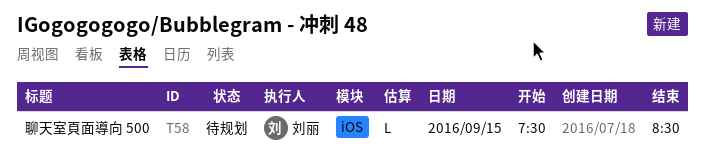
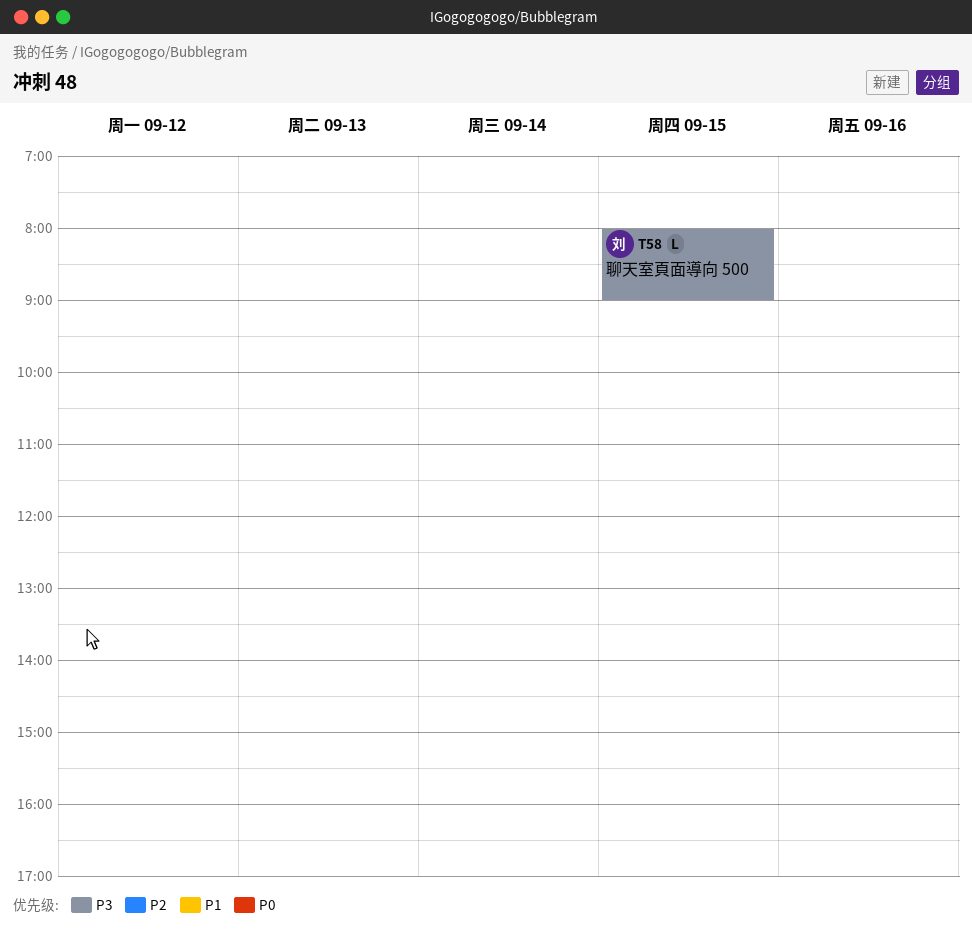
T58, begins: 07:30 -> 08:00
T58, ends: 08:30 -> 09:00

